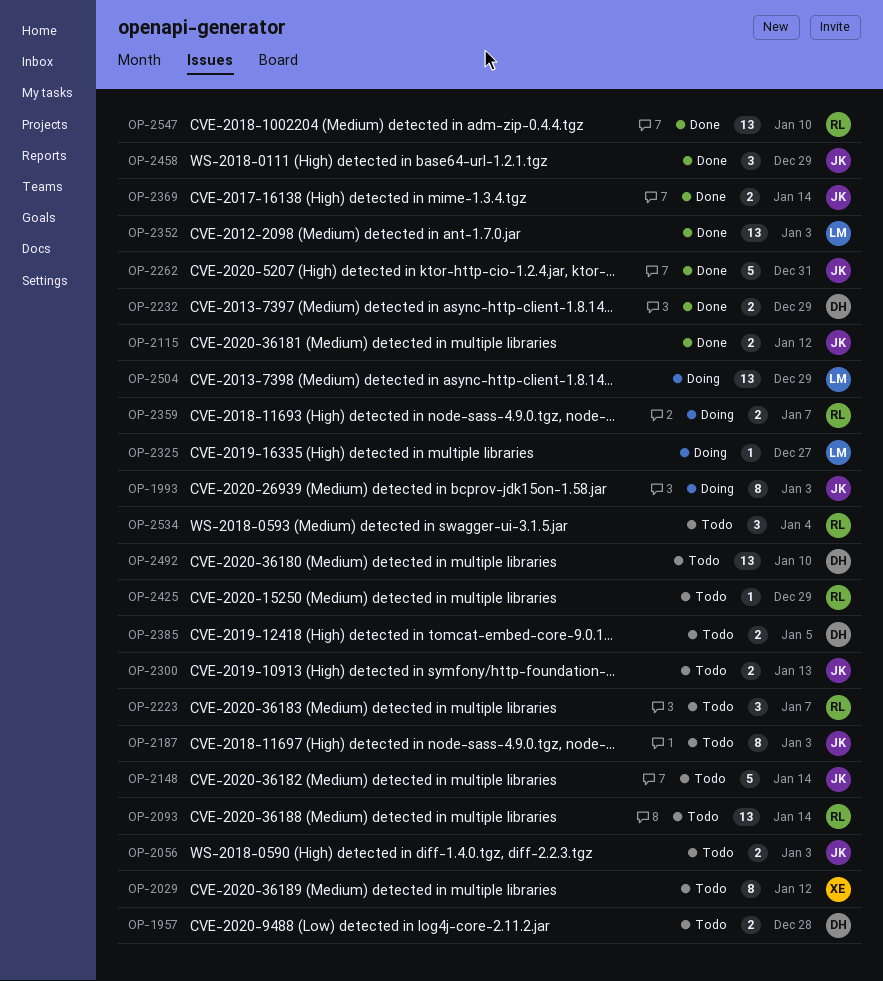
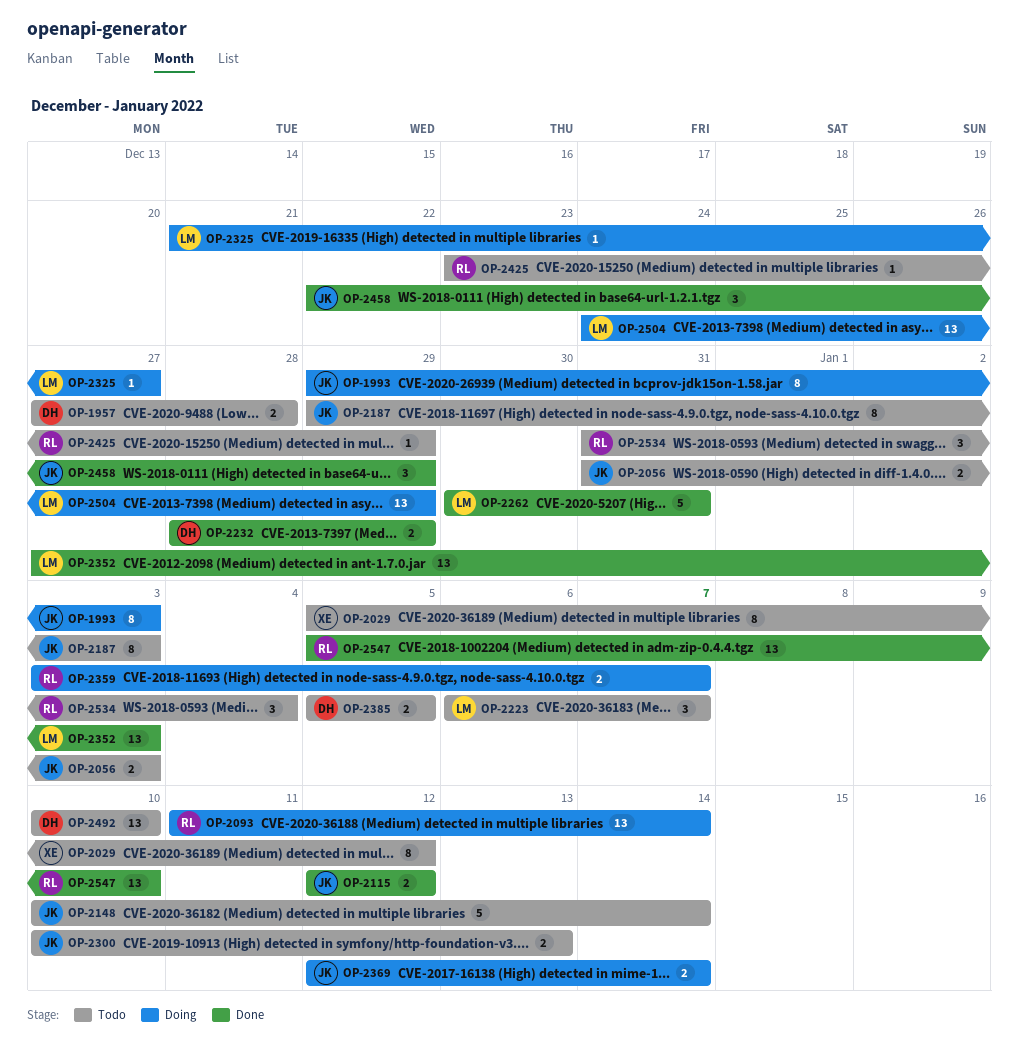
OP-2093, status: Todo -> Doing
OP-2223, owner: RL -> LM
OP-2262, owner: JK -> LM
OP-2369, status: Done -> Doing

